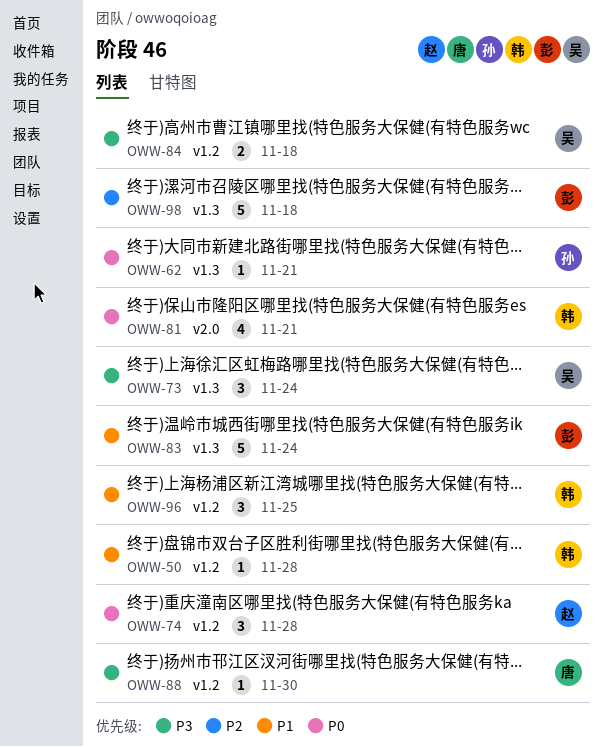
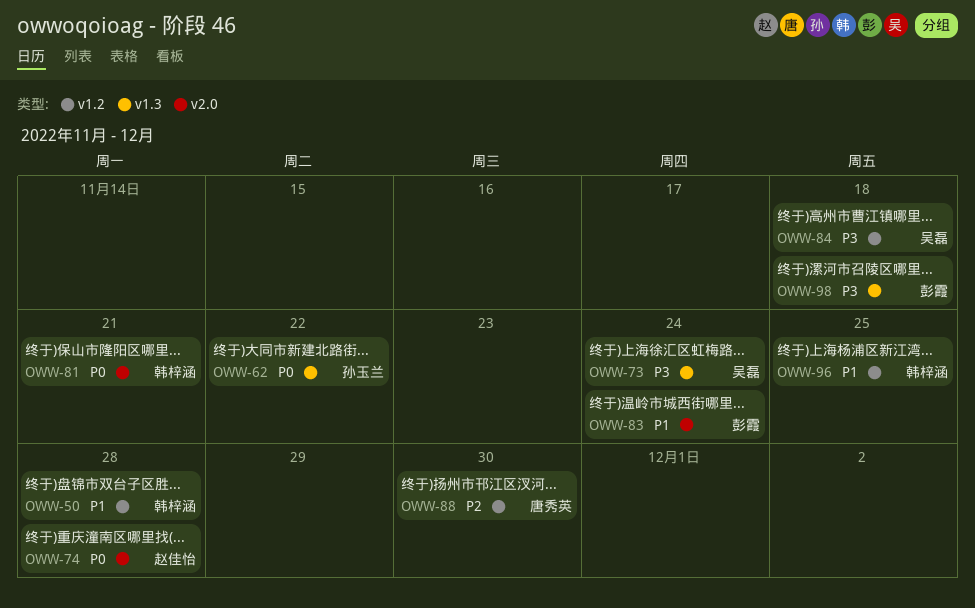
OWW-62, due: Nov 21 -> Nov 22
OWW-74, label: v1.2 -> v2.0
OWW-83, label: v1.3 -> v2.0
OWW-88, priority: P3 -> P2
OWW-98, priority: P2 -> P3

